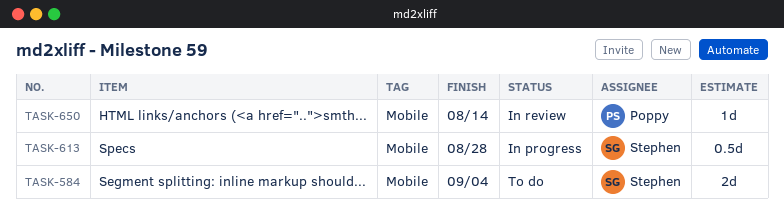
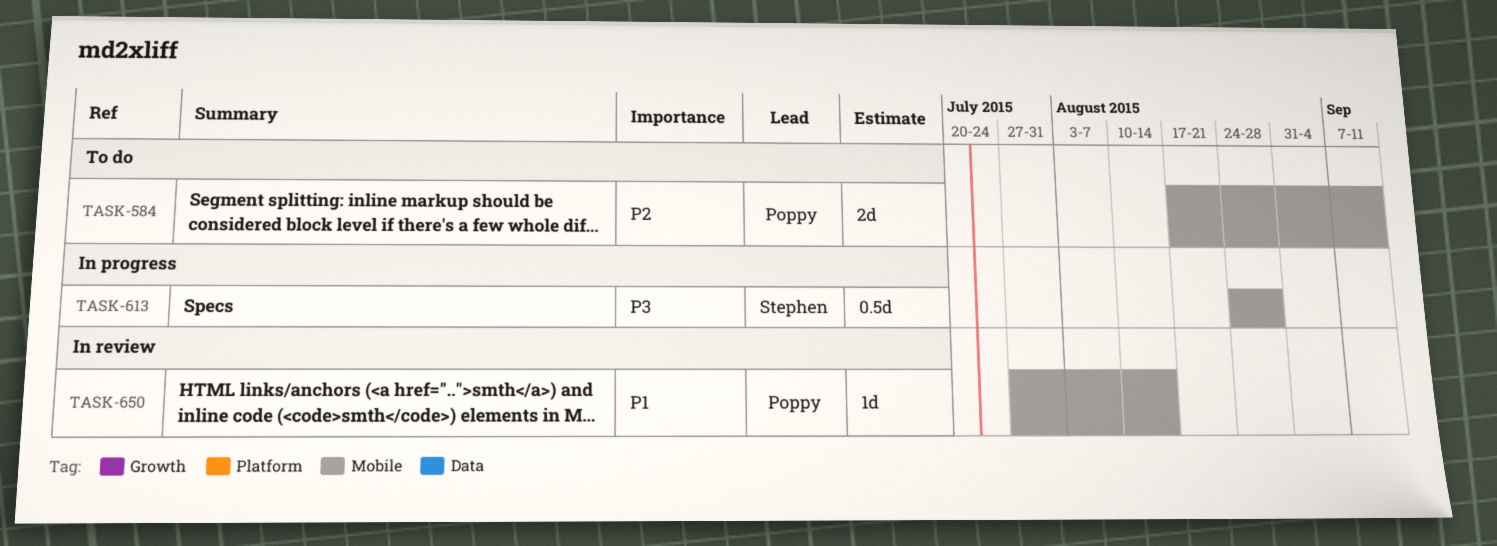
TASK-584, owner: Stephen -> Poppy
TASK-584, due: Sep 4 -> Sep 11

